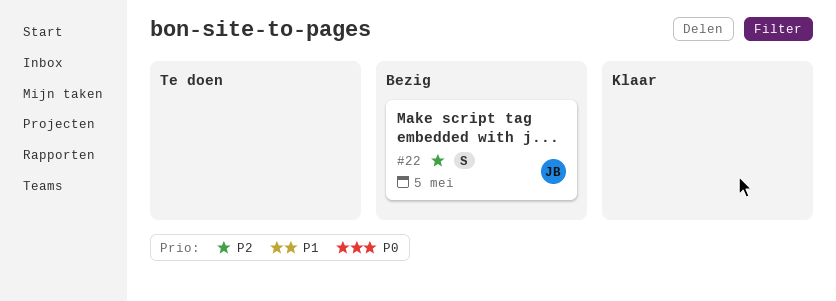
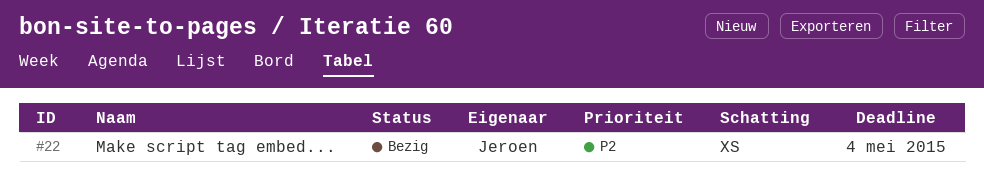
#22, estimate: S -> XS
#22, due: May 5 -> May 4

